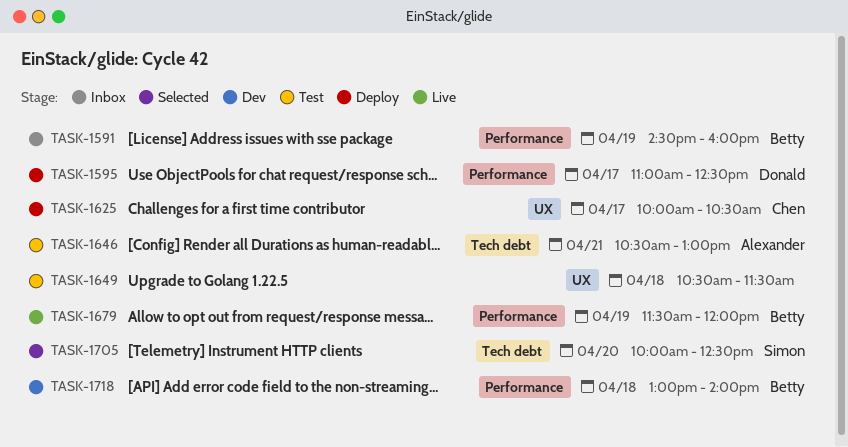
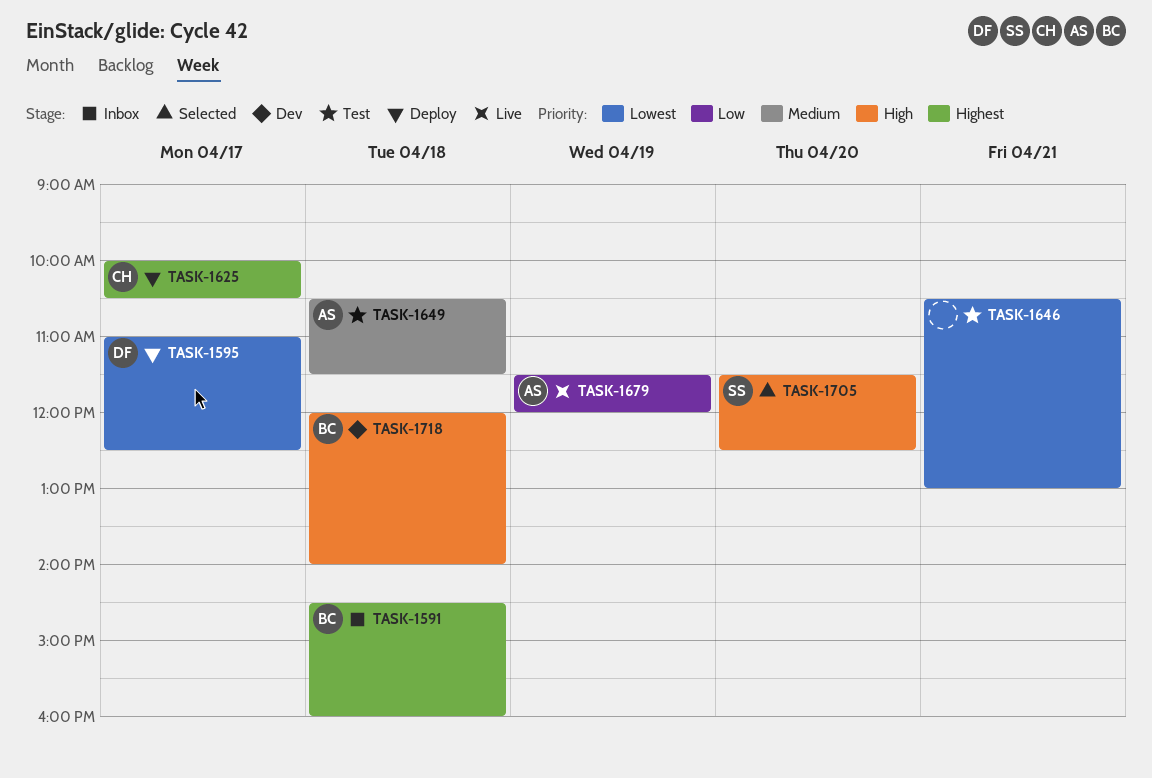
TASK-1591, day: Apr 19 -> Apr 18
TASK-1646, owner: Alexander -> none
TASK-1649, owner: none -> Alexander
TASK-1679, owner: Betty -> Alexander
TASK-1705, begins: 10:00 -> 11:30
TASK-1718, begins: 13:00 -> 12:00

